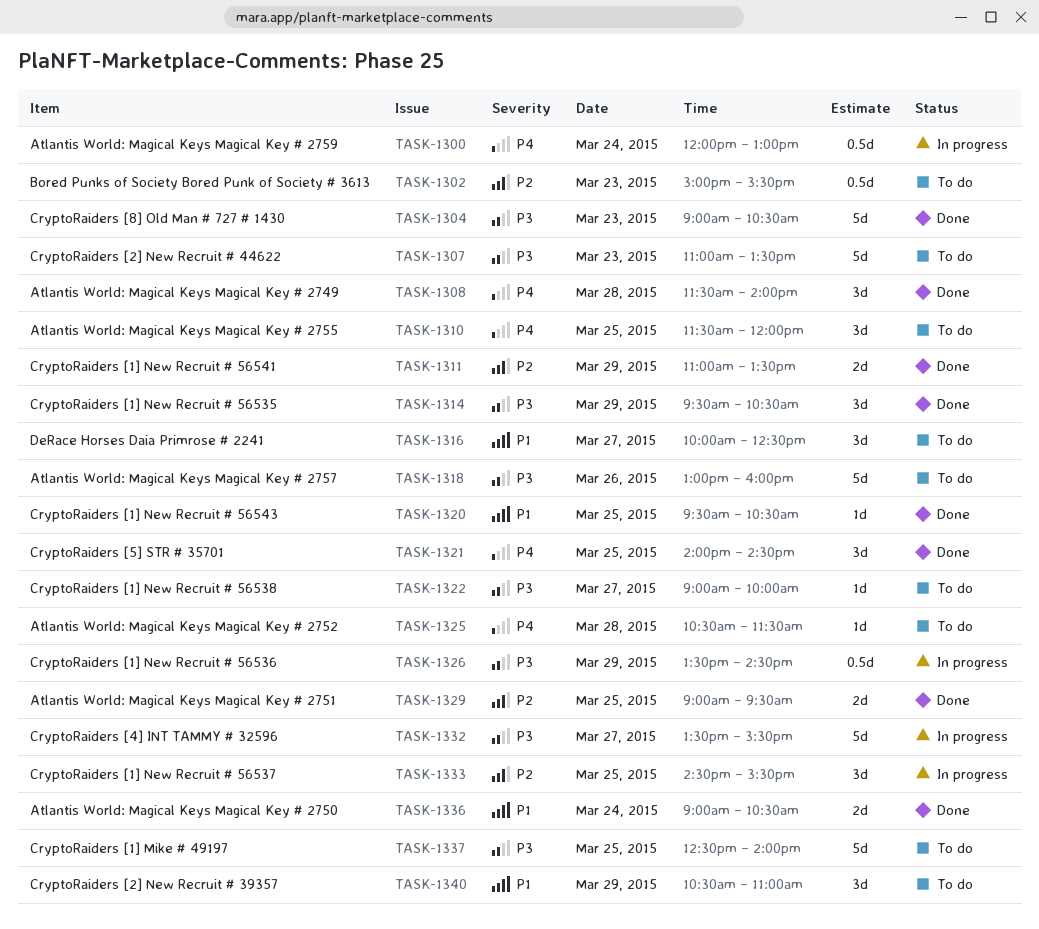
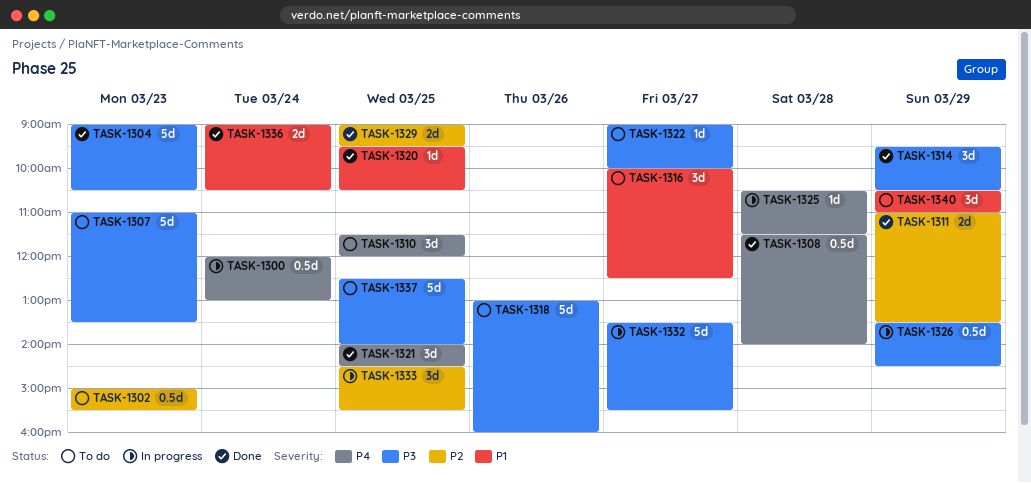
TASK-1308, estimate: 3d -> 0.5d
TASK-1325, status: To do -> In progress

